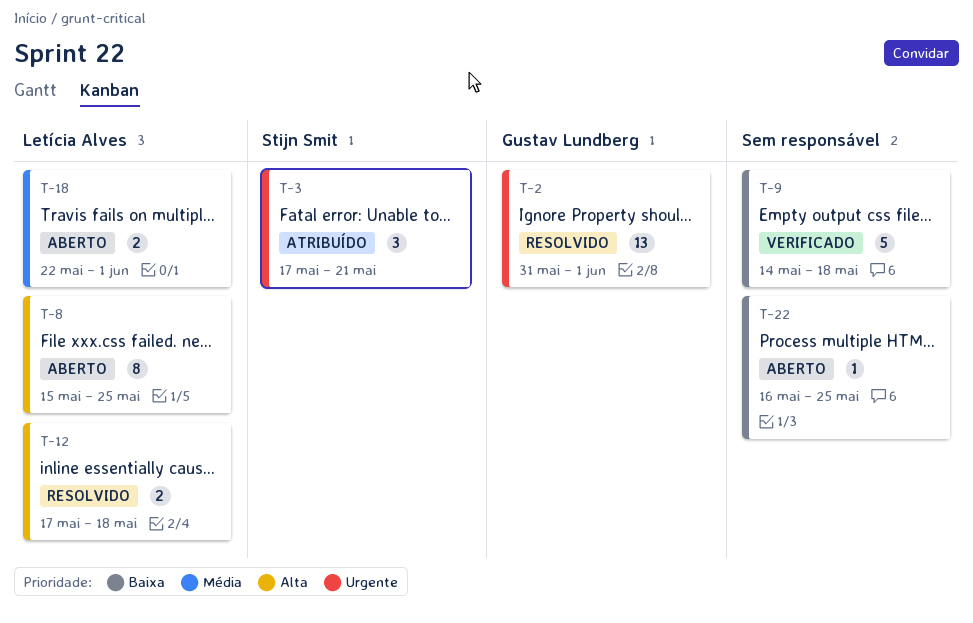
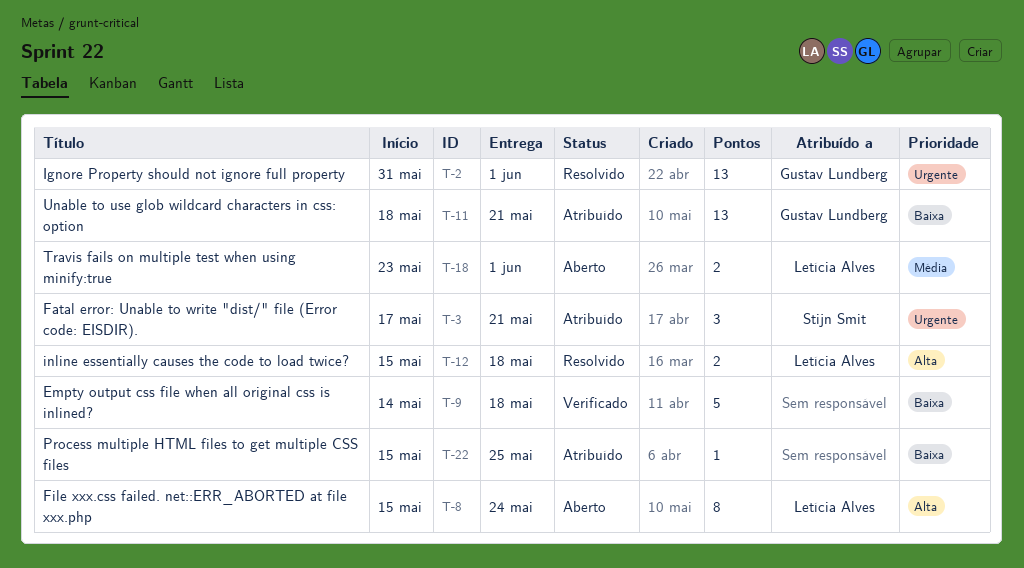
T-8, due: May 25 -> May 24
T-11: none -> present
T-12, start: May 17 -> May 15
T-18, start: May 22 -> May 23
T-22, status: Aberto -> Atribuído
T-22, start: May 16 -> May 15

